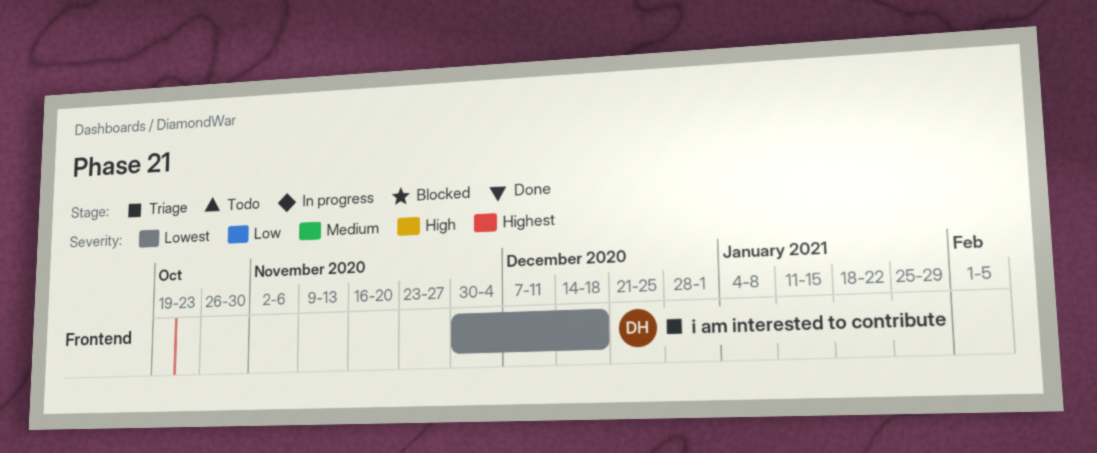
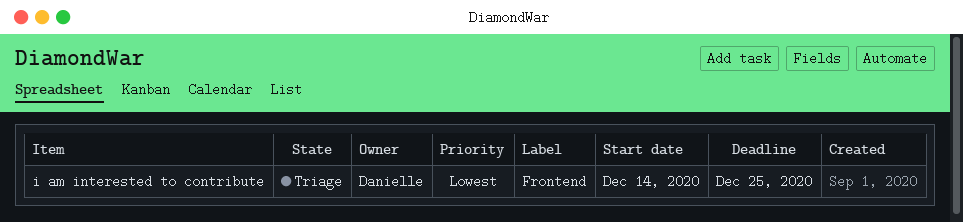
i am interested to contribute, start: Nov 30 -> Dec 14
i am interested to contribute, due: Dec 18 -> Dec 25

